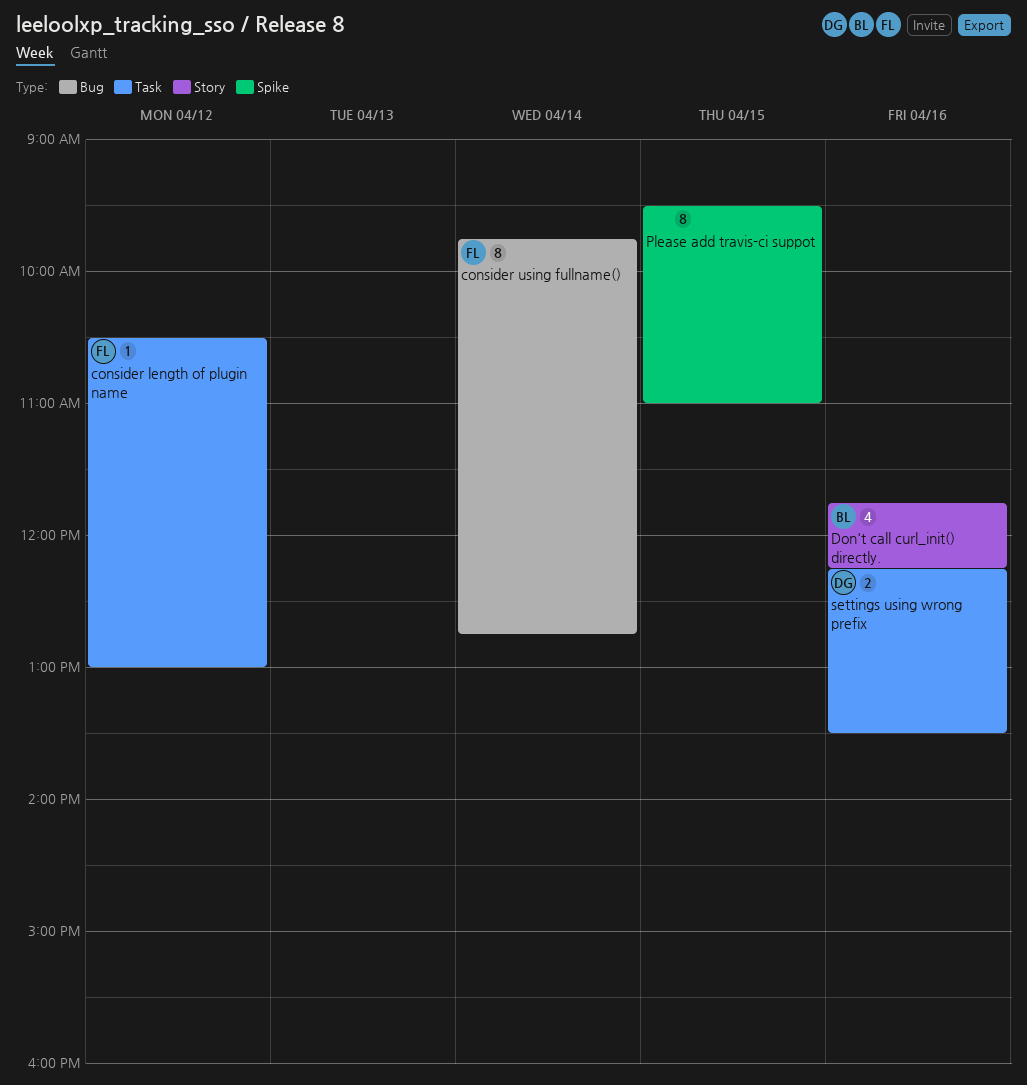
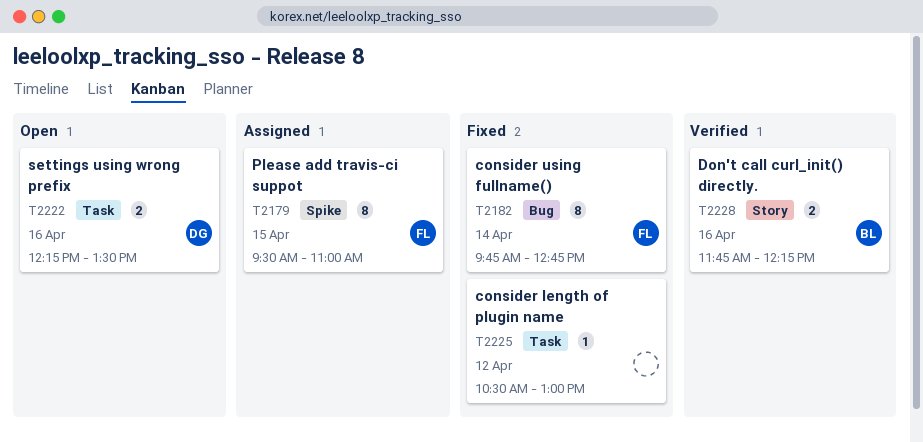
consider length of plugin name, owner: FL -> none
Don't call curl_init() directly., estimate: 4 -> 2
Please add travis-ci suppot, owner: none -> FL

